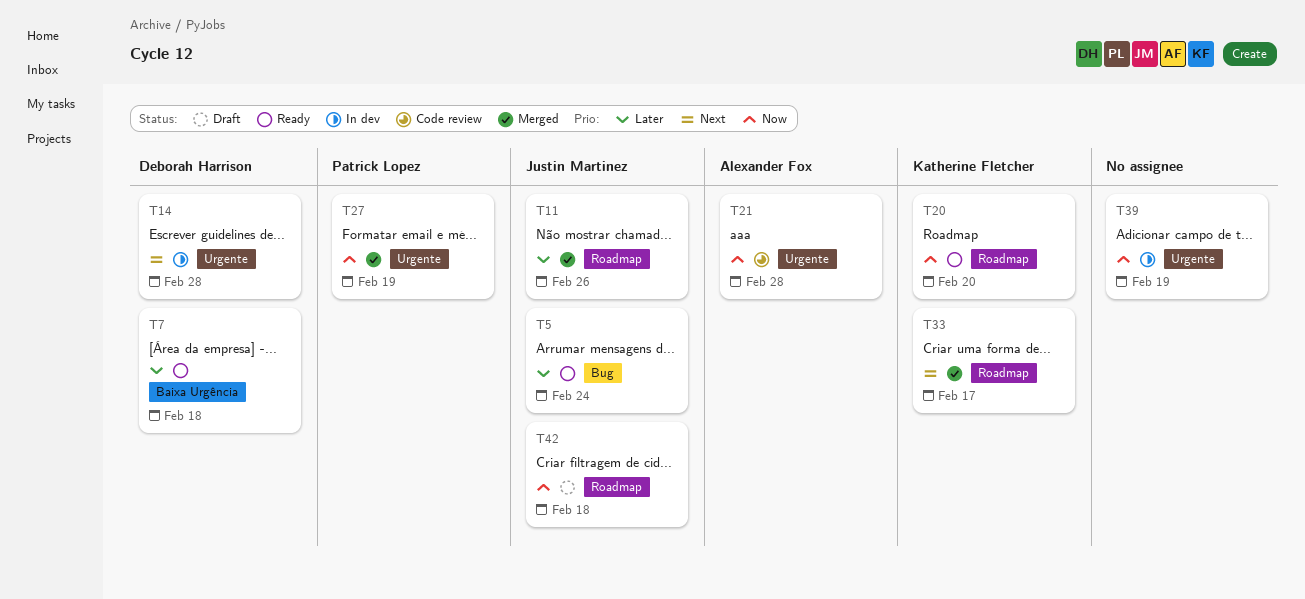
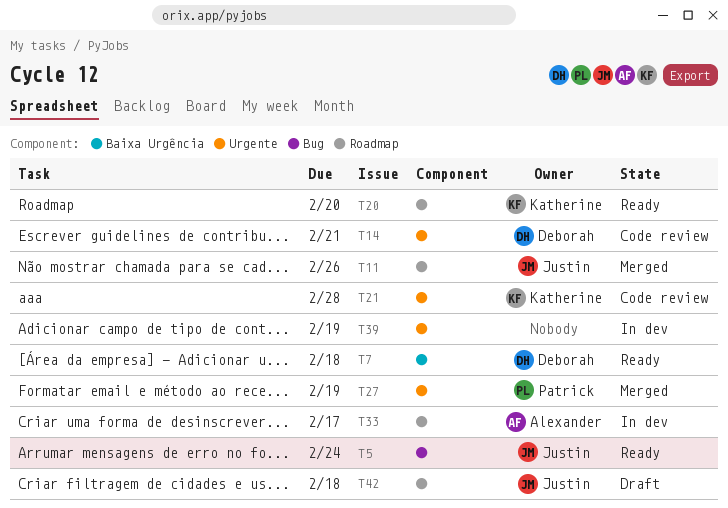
T14, status: In dev -> Code review
T14, due: Feb 28 -> Feb 21
T21, owner: Alexander Fox -> Katherine Fletcher
T33, status: Merged -> In dev
T33, owner: Katherine Fletcher -> Alexander Fox

